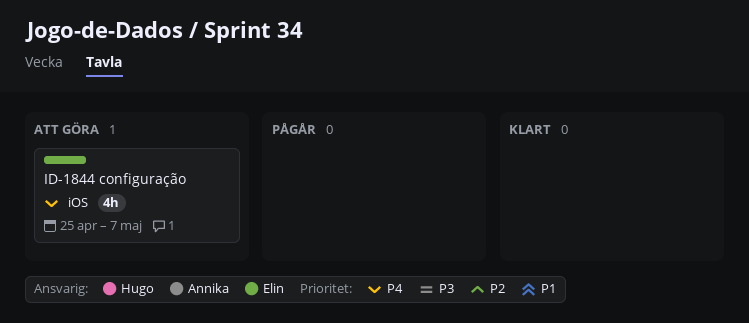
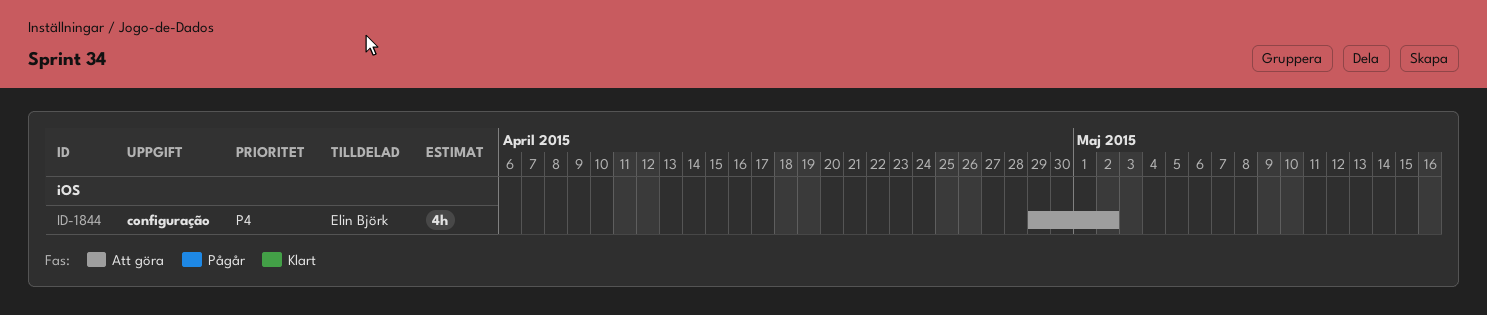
ID-1844, start: Apr 25 -> Apr 29
ID-1844, due: May 7 -> May 2

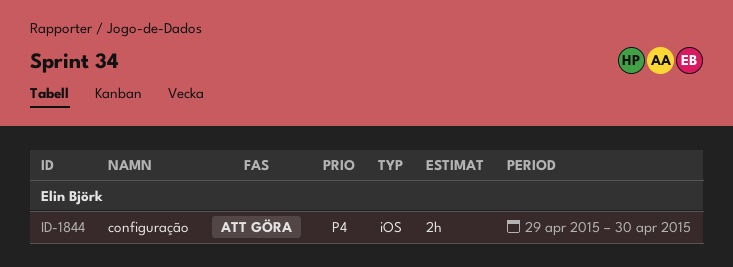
ID-1844, estimate: 4h -> 2h
ID-1844, due: May 2 -> Apr 30

